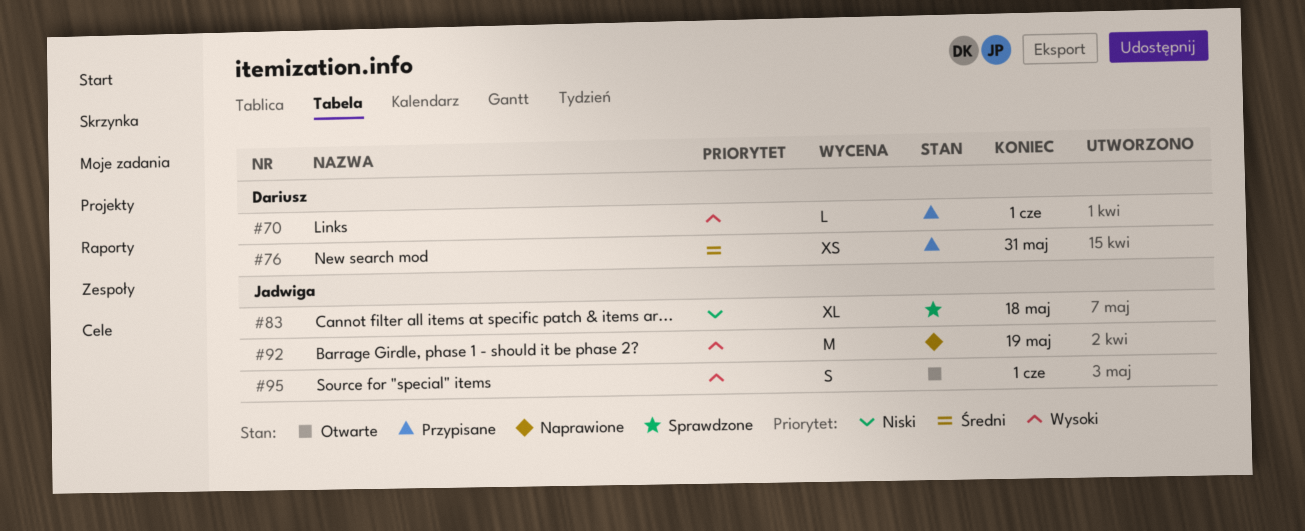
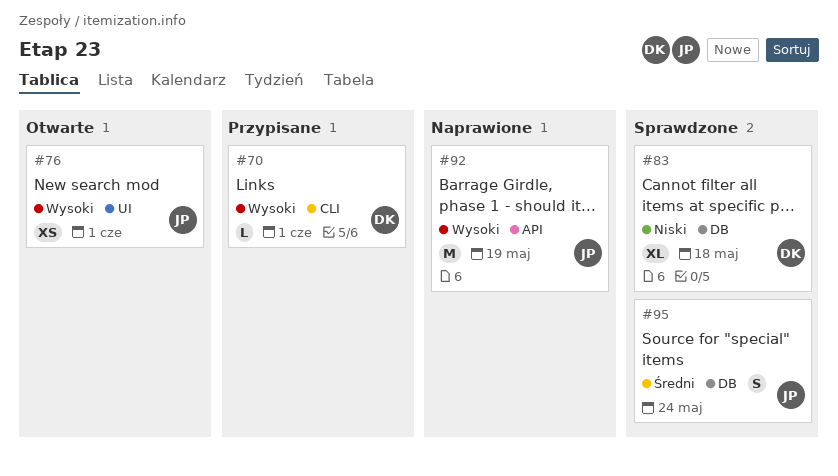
#76, status: Przypisane -> Otwarte
#76, owner: Dariusz -> Jadwiga
#76, priority: Średni -> Wysoki
#76, due: May 31 -> Jun 1
#83, owner: Jadwiga -> Dariusz
#95, status: Otwarte -> Sprawdzone
#95, priority: Wysoki -> Średni
#95, due: Jun 1 -> May 24

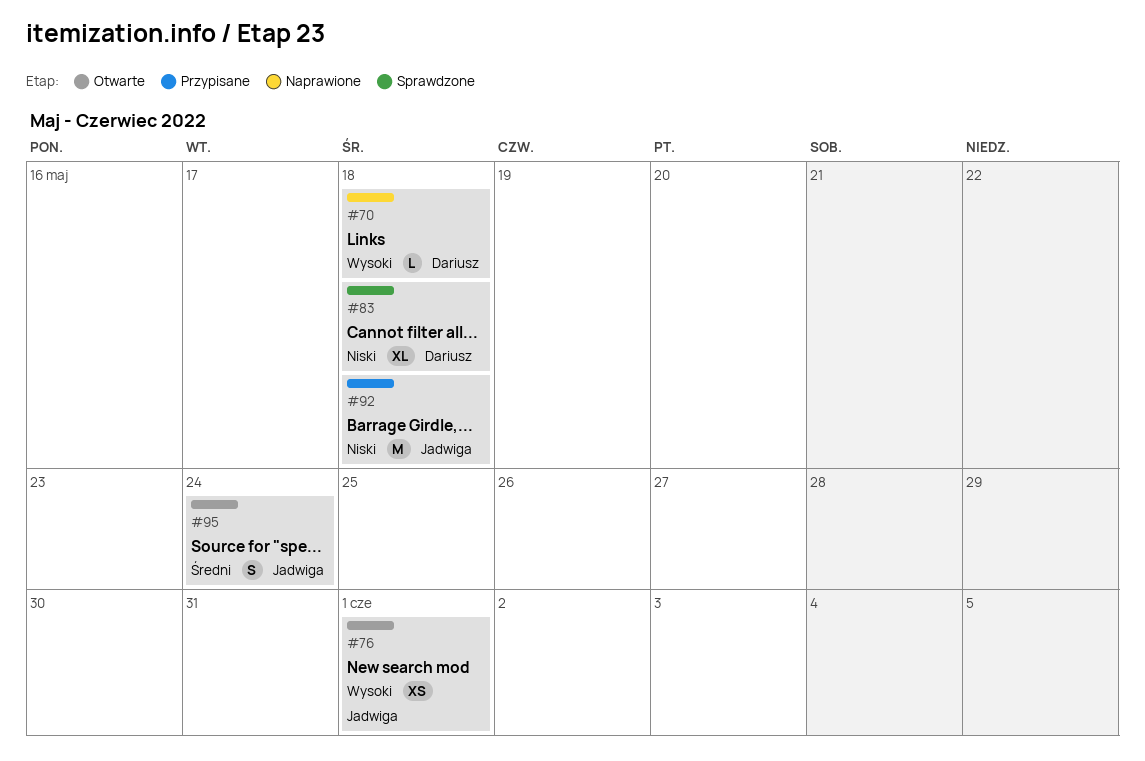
#70, status: Przypisane -> Naprawione
#70, due: Jun 1 -> May 18
#92, status: Naprawione -> Przypisane
#92, priority: Wysoki -> Niski
#92, due: May 19 -> May 18
#95, status: Sprawdzone -> Otwarte

